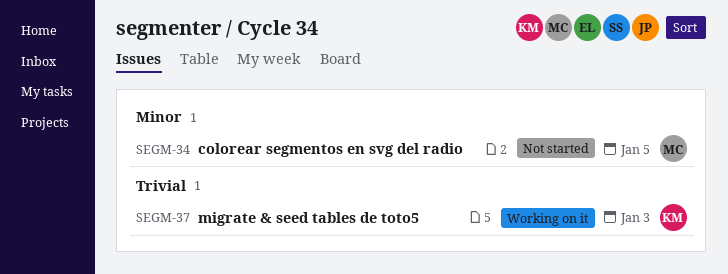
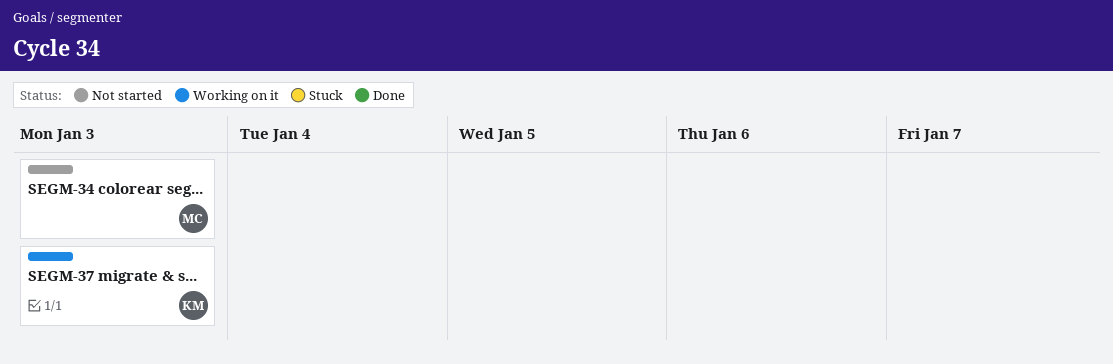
SEGM-34, due: Jan 5 -> Jan 3

